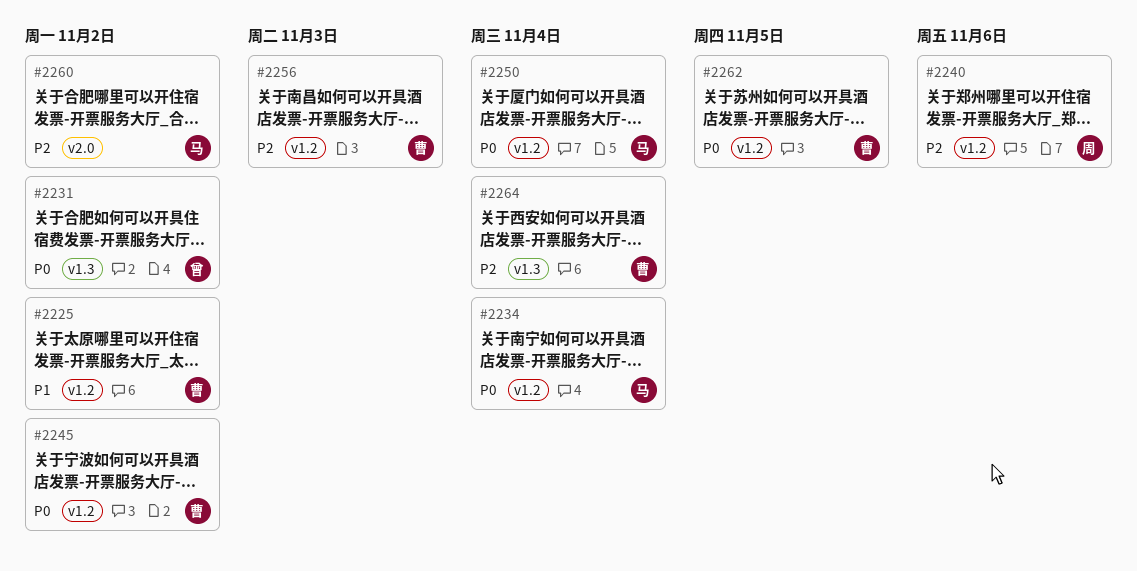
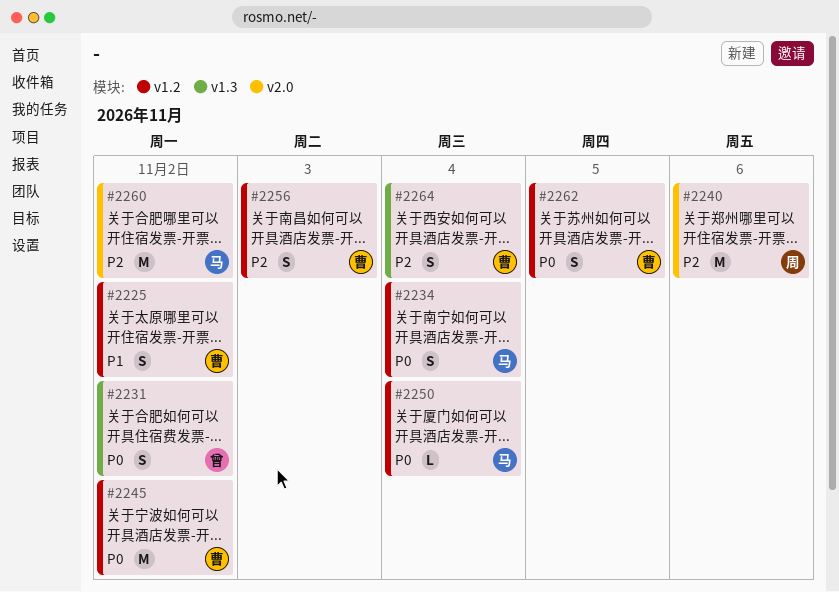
#2240, label: v1.2 -> v2.0

